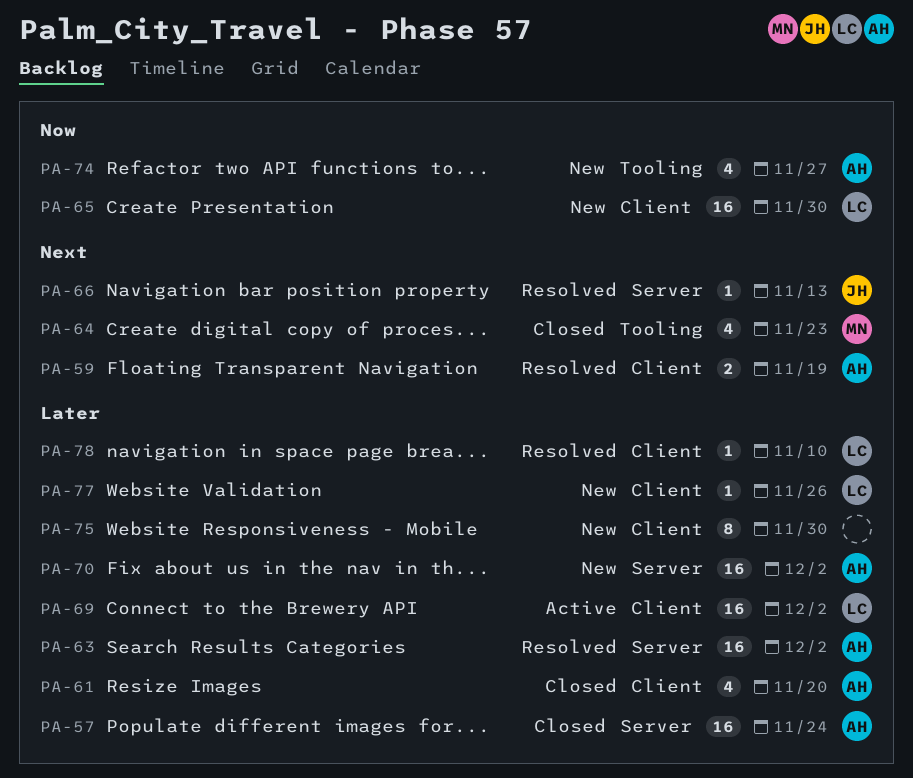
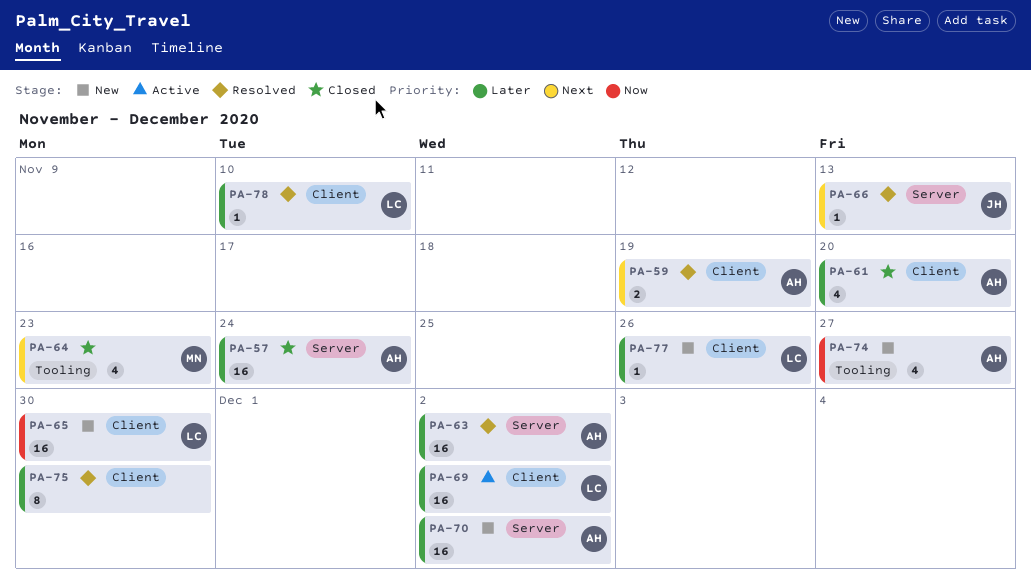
PA-75, status: New -> Resolved

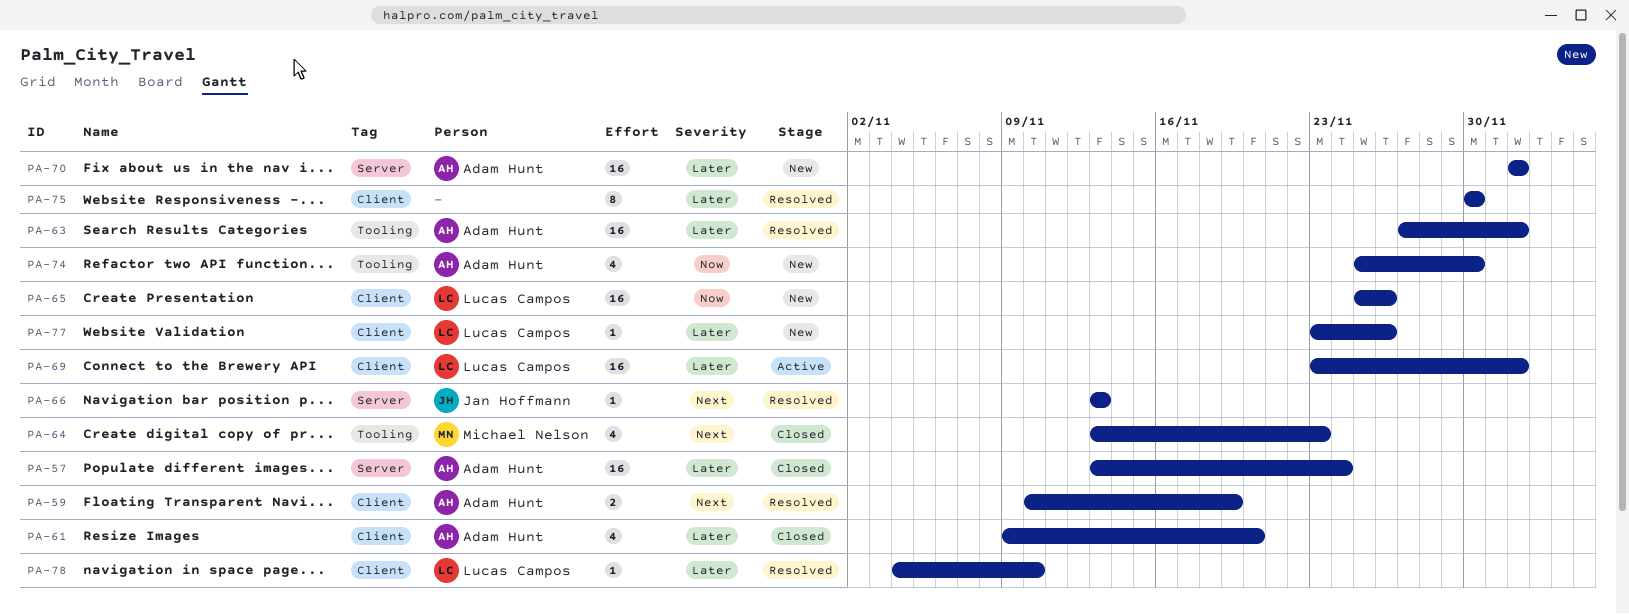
PA-63, label: Server -> Tooling
PA-65, due: Nov 30 -> Nov 26
PA-74, due: Nov 27 -> Nov 30

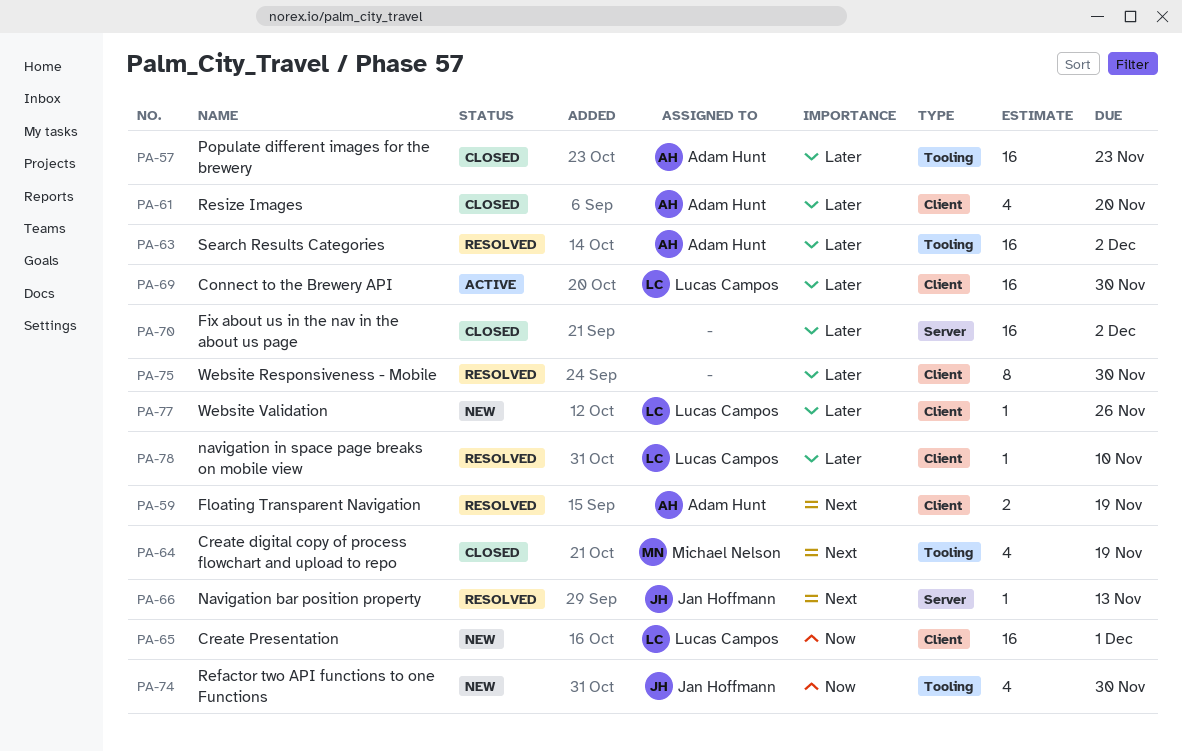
PA-57, label: Server -> Tooling
PA-57, due: Nov 24 -> Nov 23
PA-64, due: Nov 23 -> Nov 19
PA-65, due: Nov 26 -> Dec 1
PA-69, due: Dec 2 -> Nov 30
PA-70, status: New -> Closed
PA-70, owner: Adam Hunt -> none
PA-74, owner: Adam Hunt -> Jan Hoffmann

